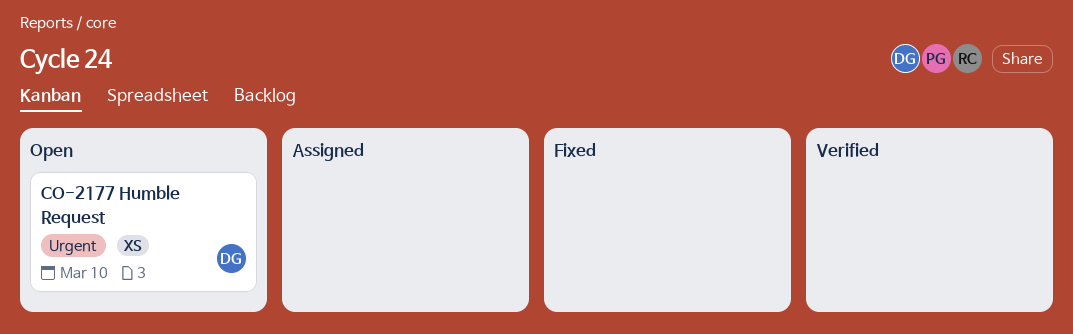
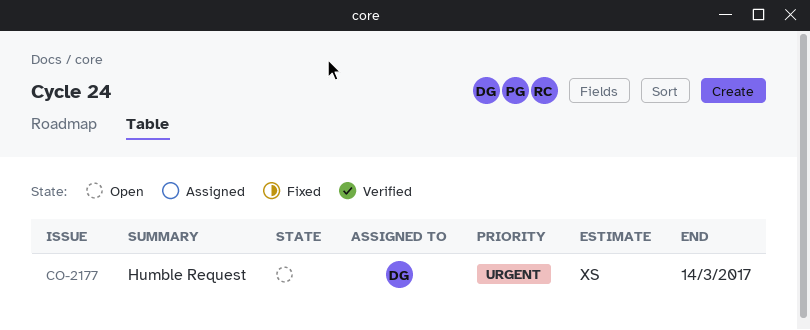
CO-2177, due: Mar 10 -> Mar 14

